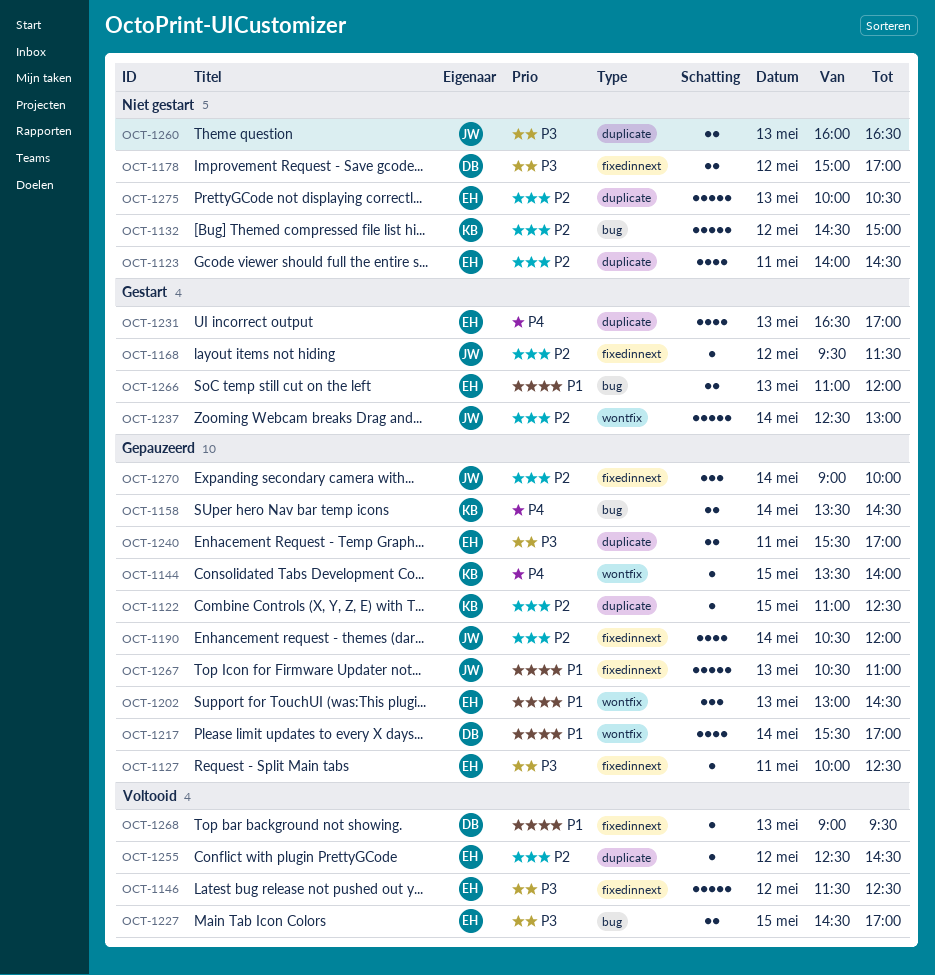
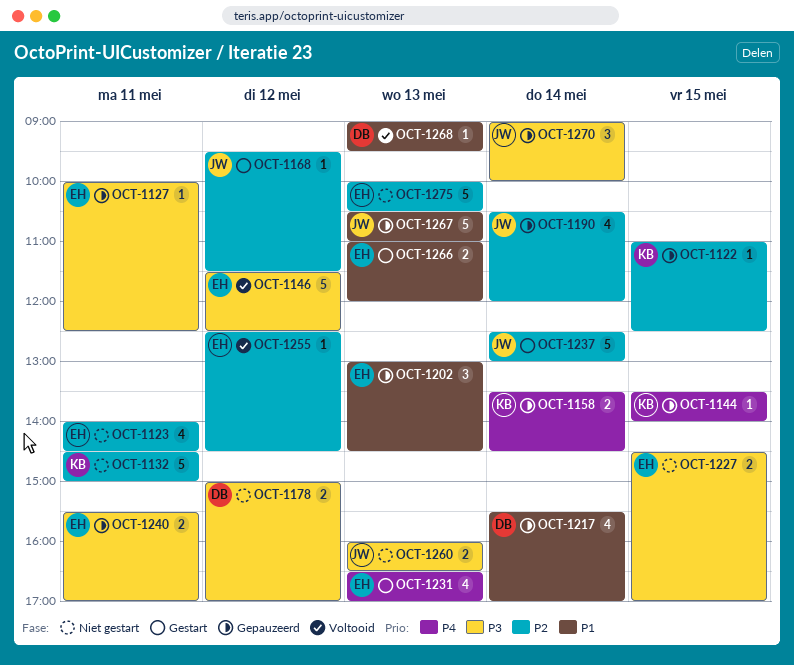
OCT-1132, day: May 12 -> May 11
OCT-1227, status: Voltooid -> Niet gestart
OCT-1270, priority: P2 -> P3

